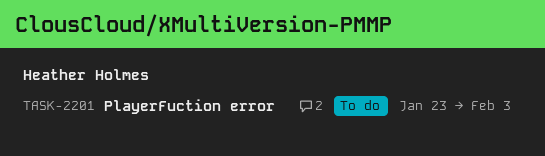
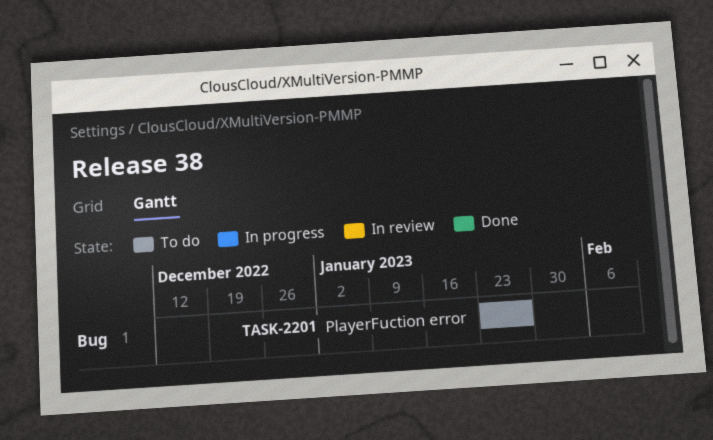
TASK-2201, due: Feb 3 -> Jan 27

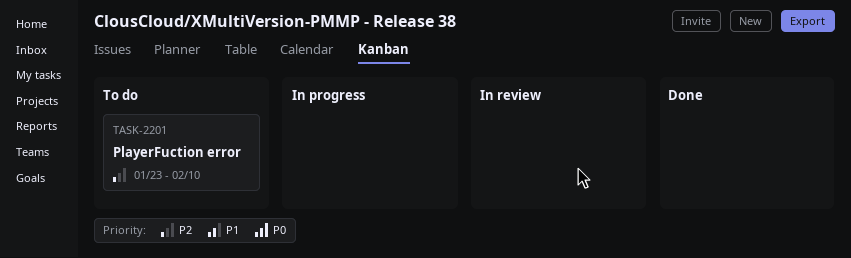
TASK-2201, due: Jan 27 -> Feb 10

